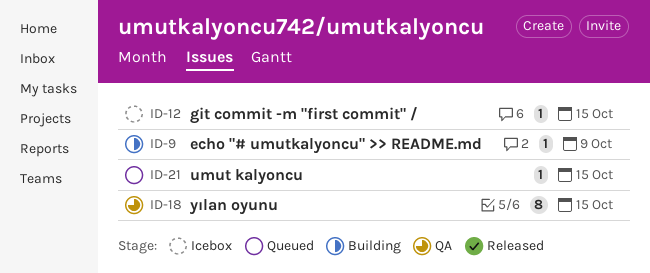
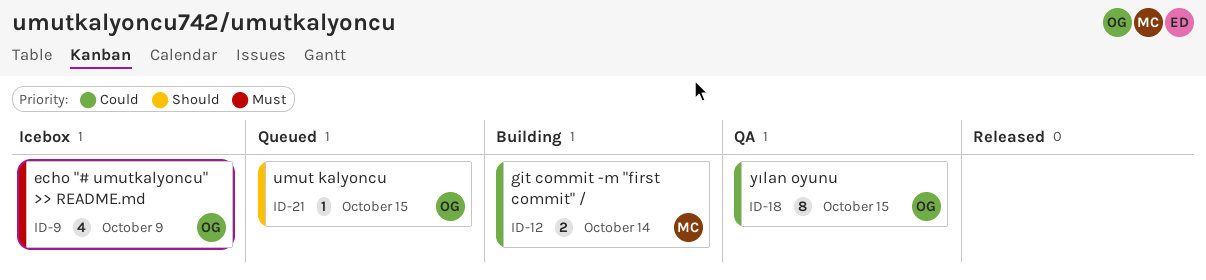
ID-9, status: Building -> Icebox
ID-9, estimate: 1 -> 4
ID-12, status: Icebox -> Building
ID-12, estimate: 1 -> 2
ID-12, due: Oct 15 -> Oct 14

